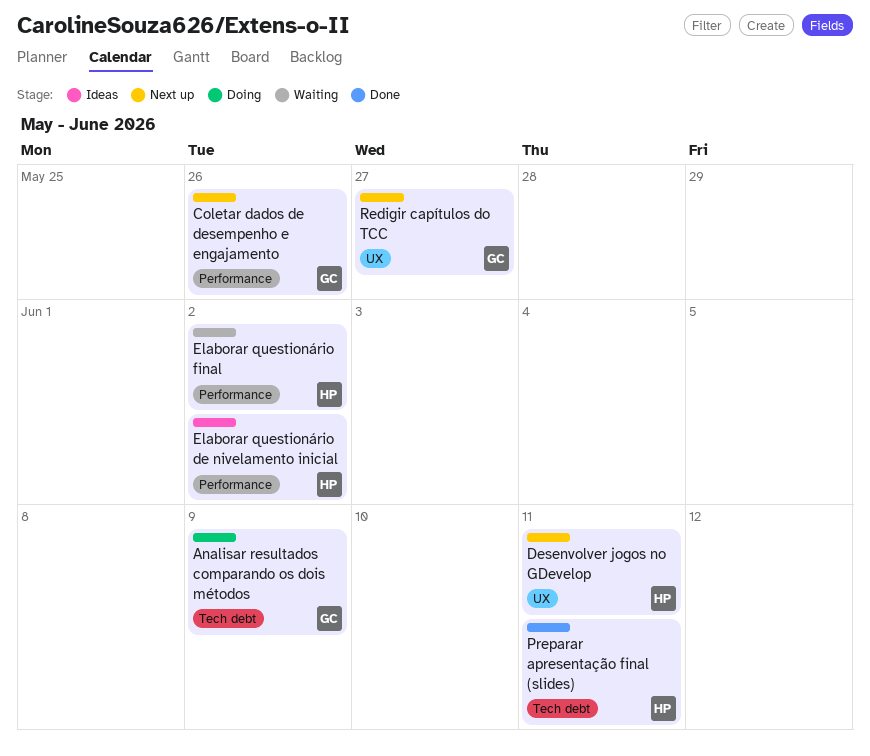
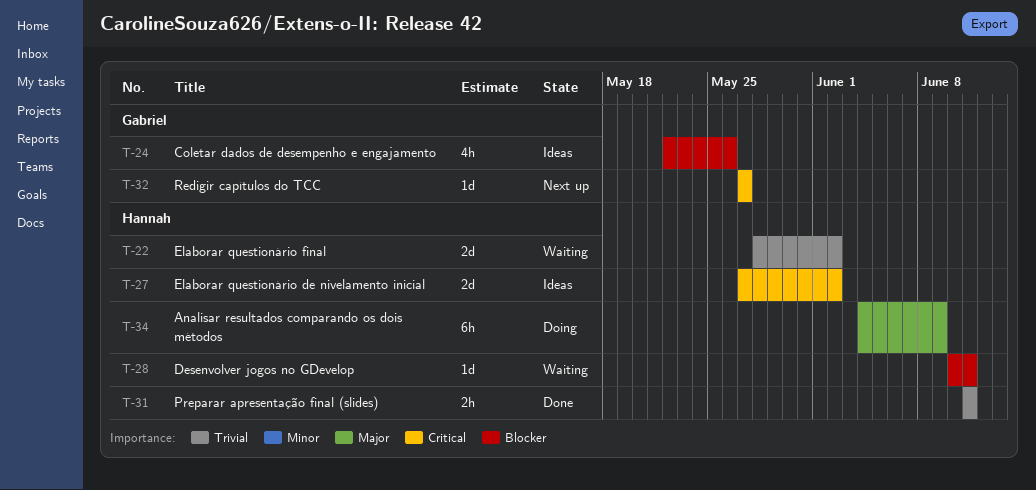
Analisar resultados comparando os dois métodos, owner: Gabriel -> Hannah
Coletar dados de desempenho e engajamento, status: Next up -> Ideas
Desenvolver jogos no GDevelop, status: Next up -> Waiting

